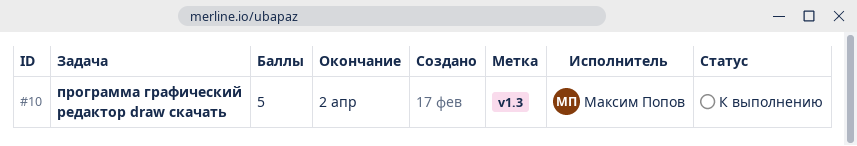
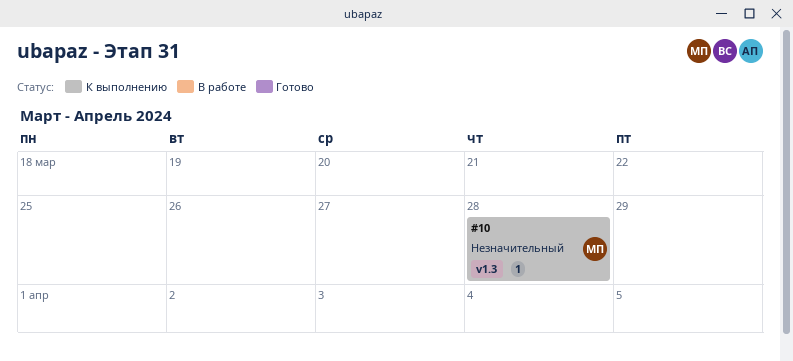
#10, estimate: 5 -> 1
#10, due: Apr 2 -> Mar 28

